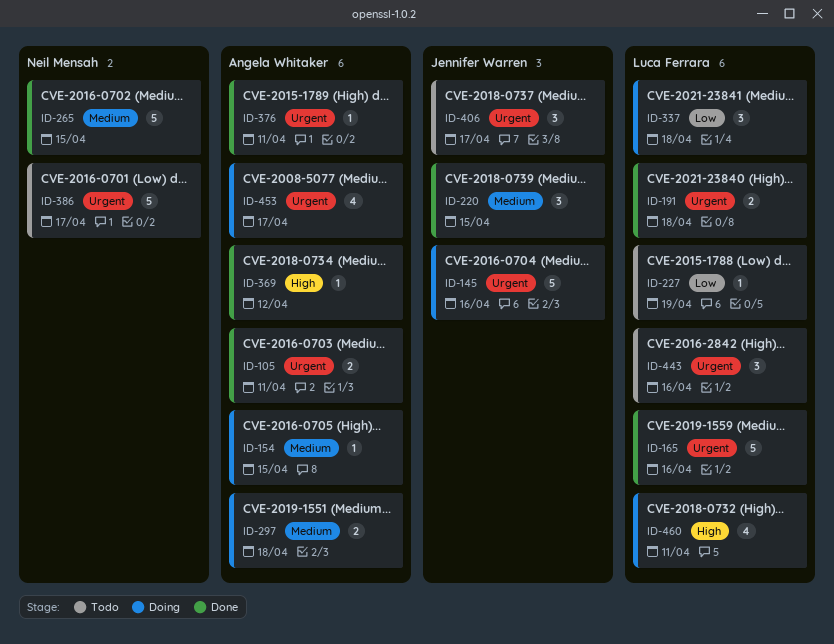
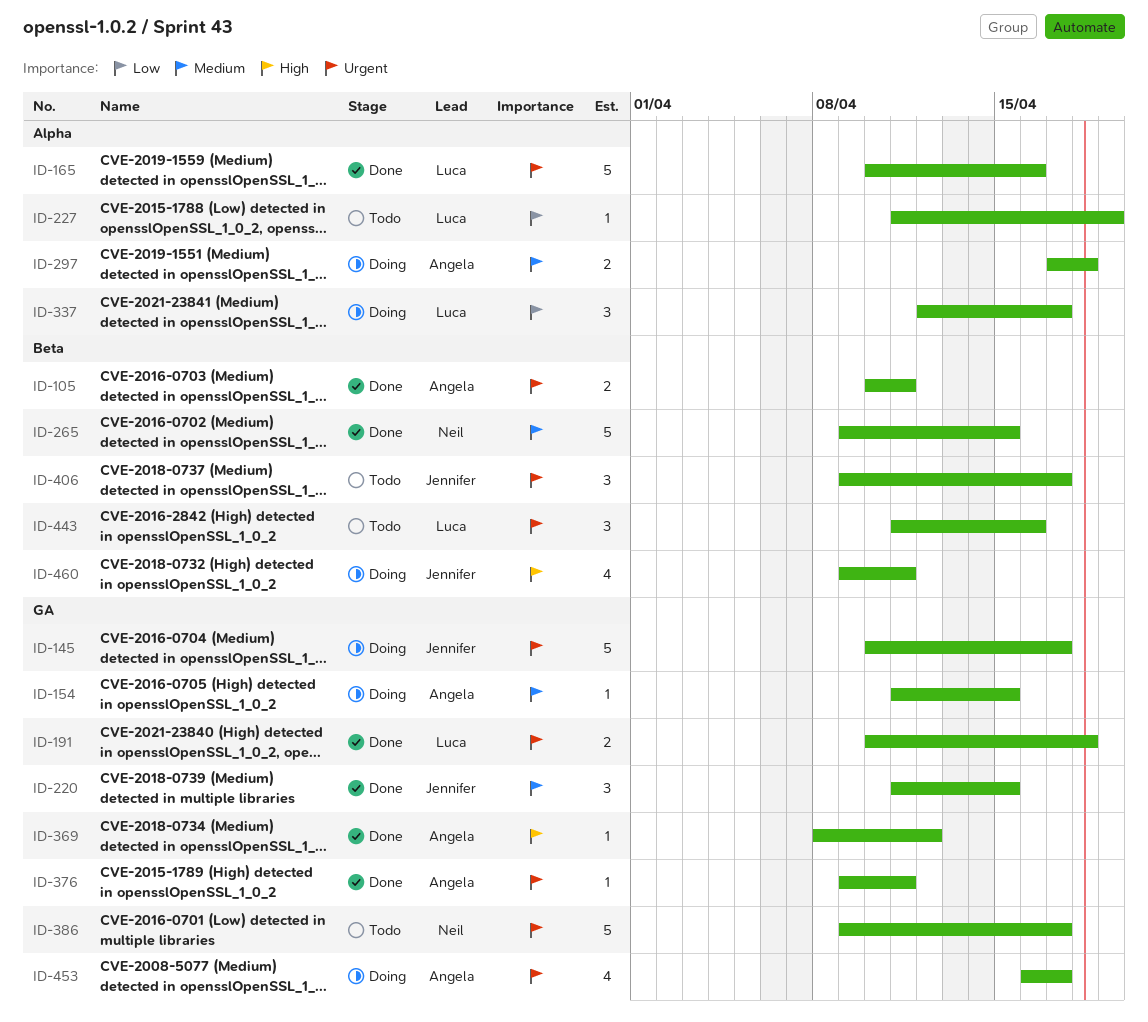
ID-145, due: Apr 16 -> Apr 17
ID-337, due: Apr 18 -> Apr 17
ID-460, owner: Luca Ferrara -> Jennifer Warren

